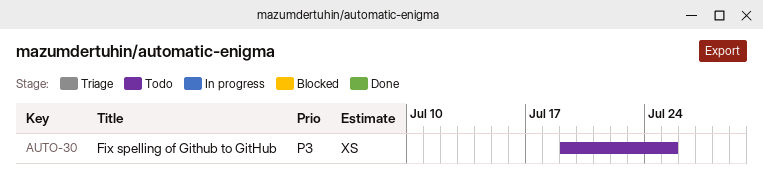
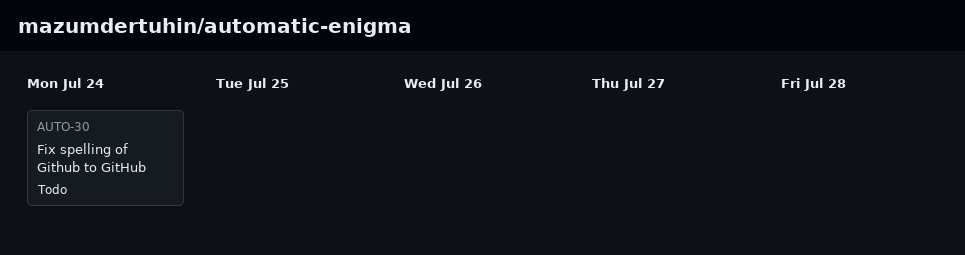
AUTO-30, due: Jul 25 -> Jul 24

